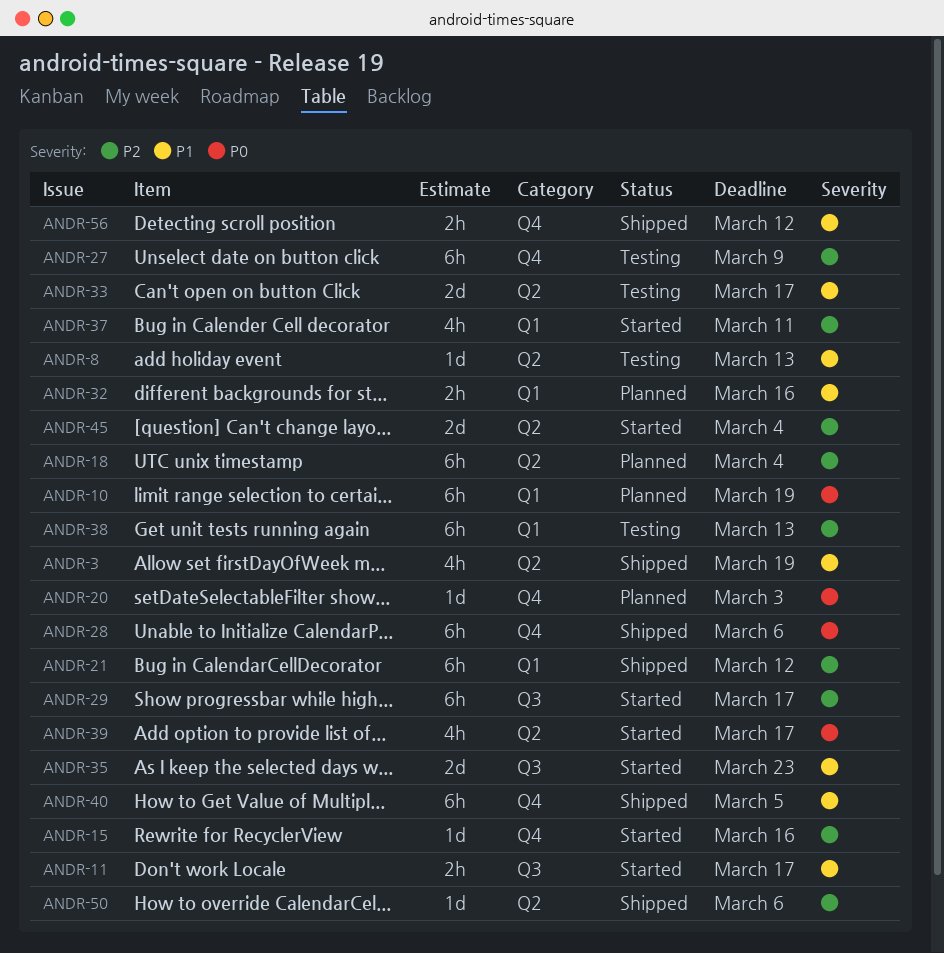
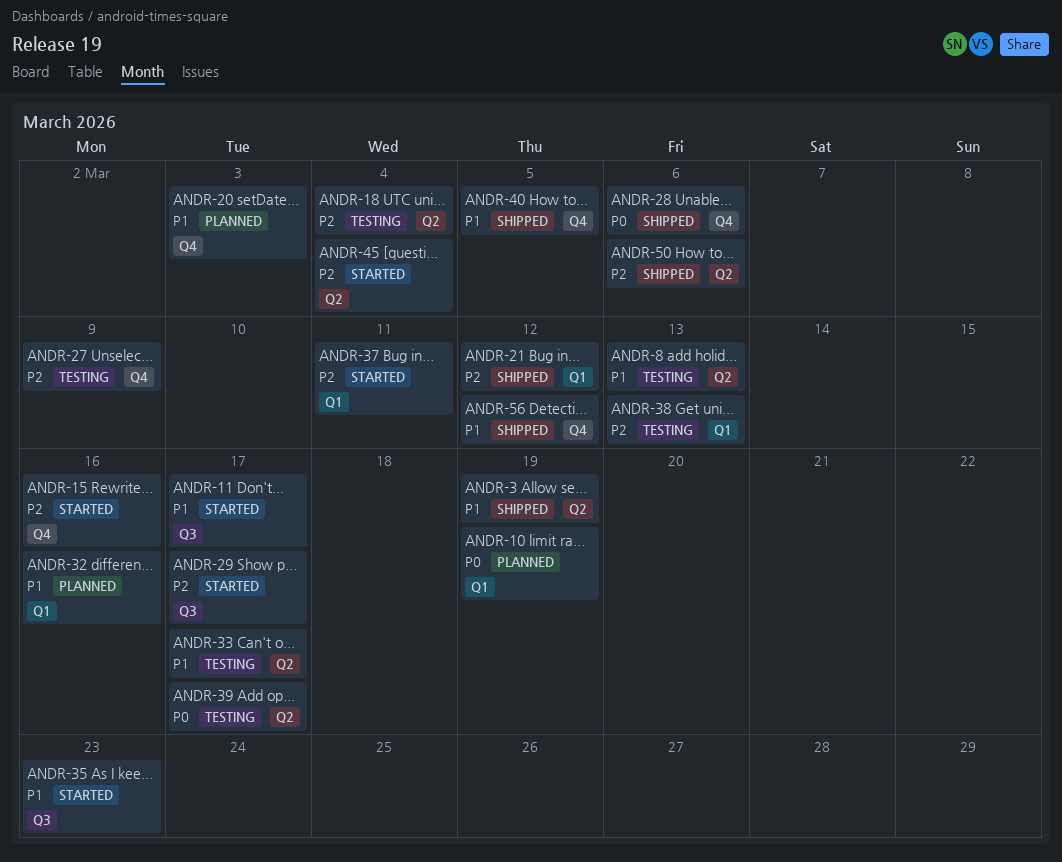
ANDR-18, status: Planned -> Testing
ANDR-20, priority: P0 -> P1
ANDR-39, status: Started -> Testing

